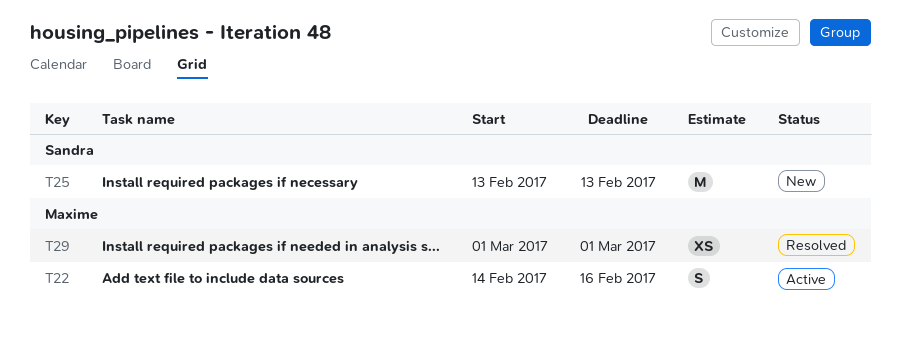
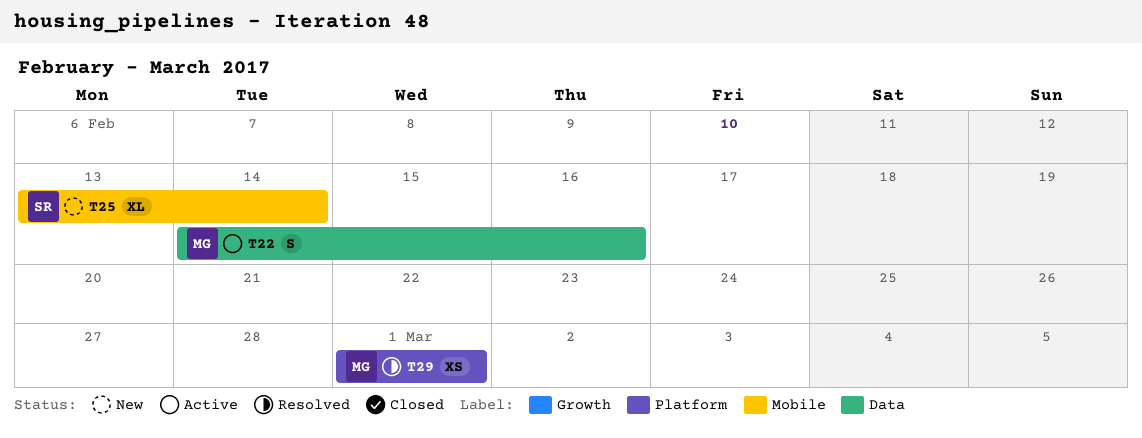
T25, estimate: M -> XL
T25, due: Feb 13 -> Feb 14

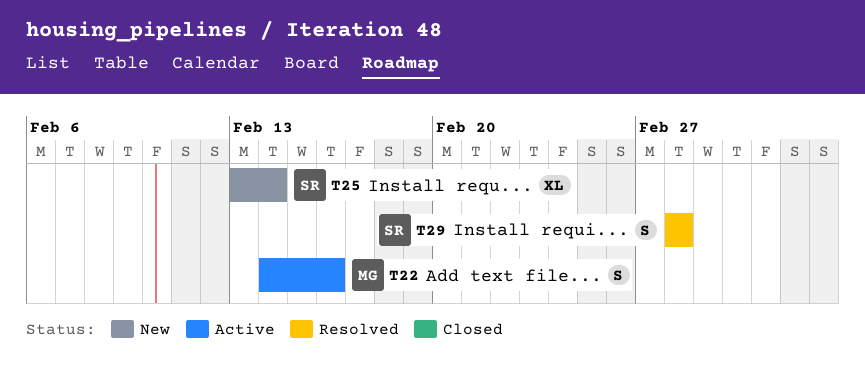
T29, owner: MG -> SR
T29, estimate: XS -> S
T29, start: Mar 1 -> Feb 28
T29, due: Mar 1 -> Feb 28

